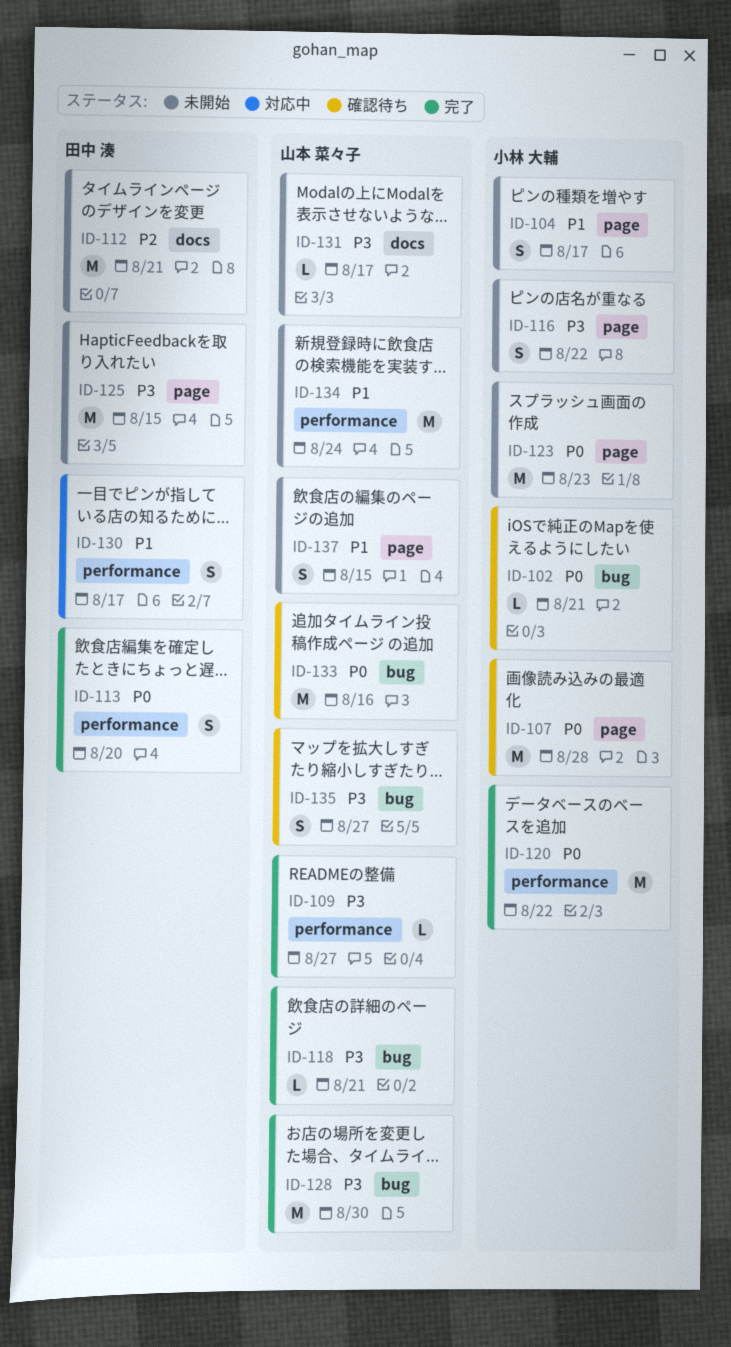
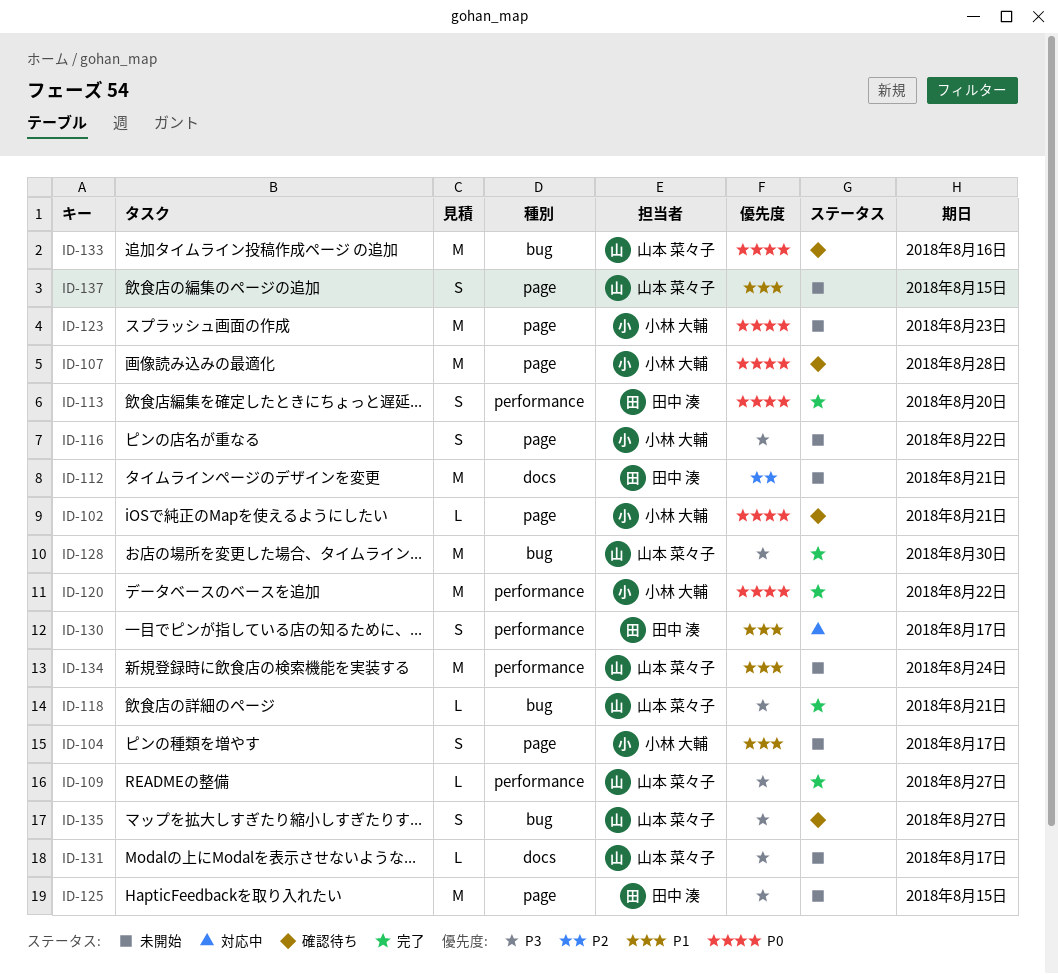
ID-102, label: bug -> page

